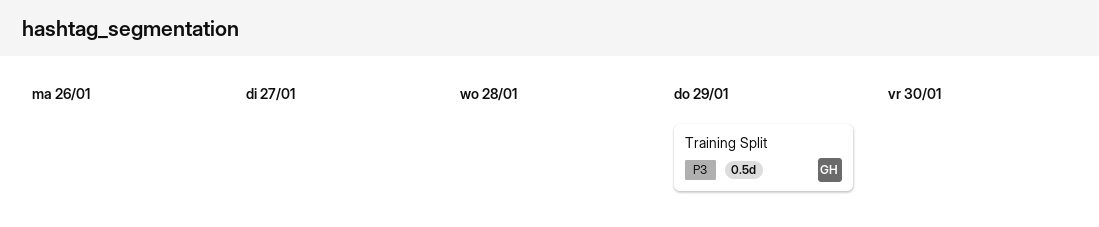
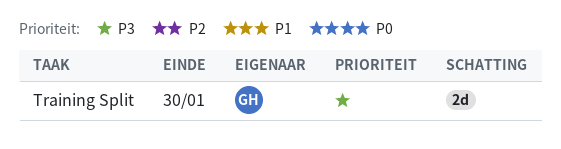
Training Split, estimate: 0.5d -> 2d
Training Split, due: Jan 29 -> Jan 30

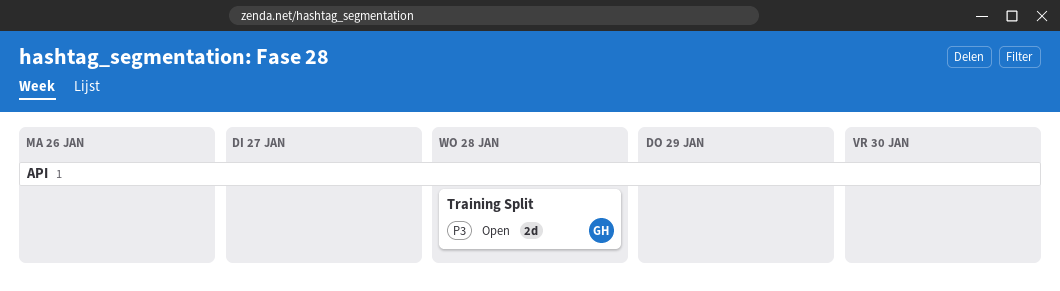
Training Split, due: Jan 30 -> Jan 28

